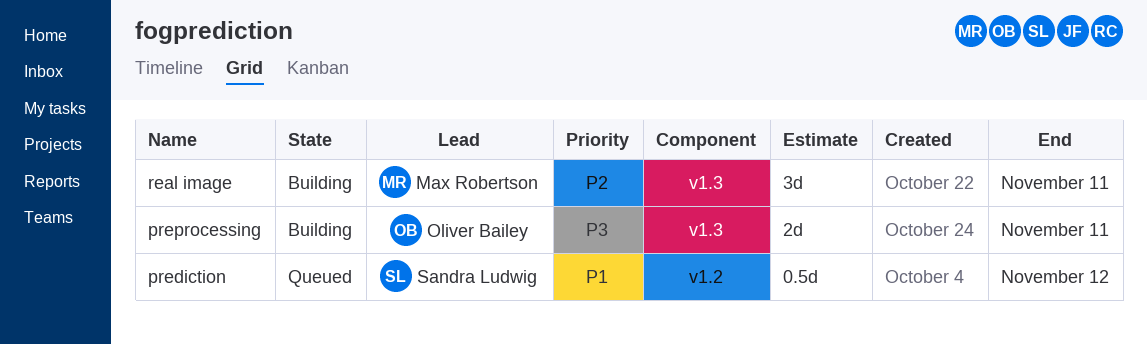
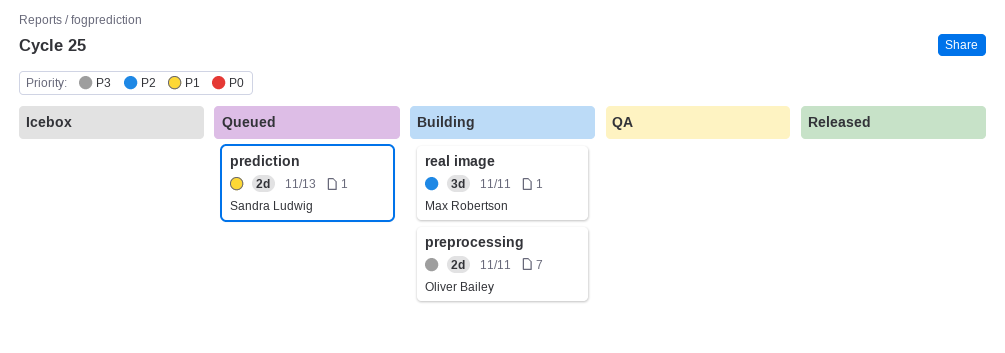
prediction, estimate: 0.5d -> 2d
prediction, due: Nov 12 -> Nov 13

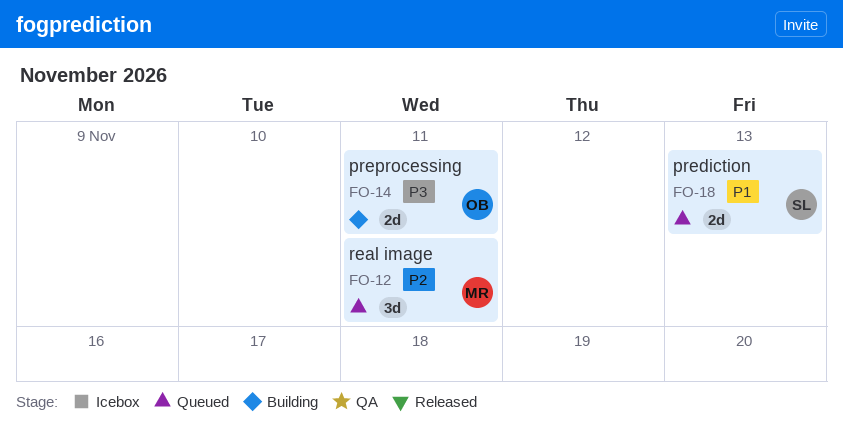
real image, status: Building -> Queued

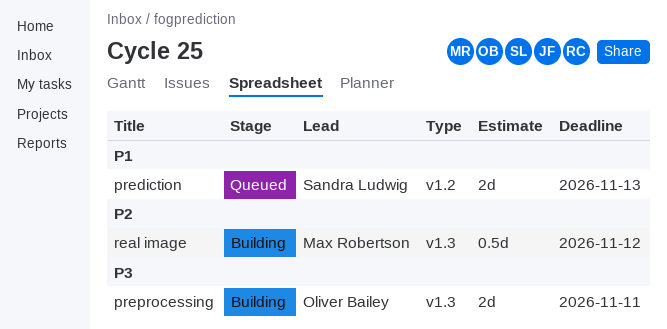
real image, status: Queued -> Building
real image, estimate: 3d -> 0.5d
real image, due: Nov 11 -> Nov 12

